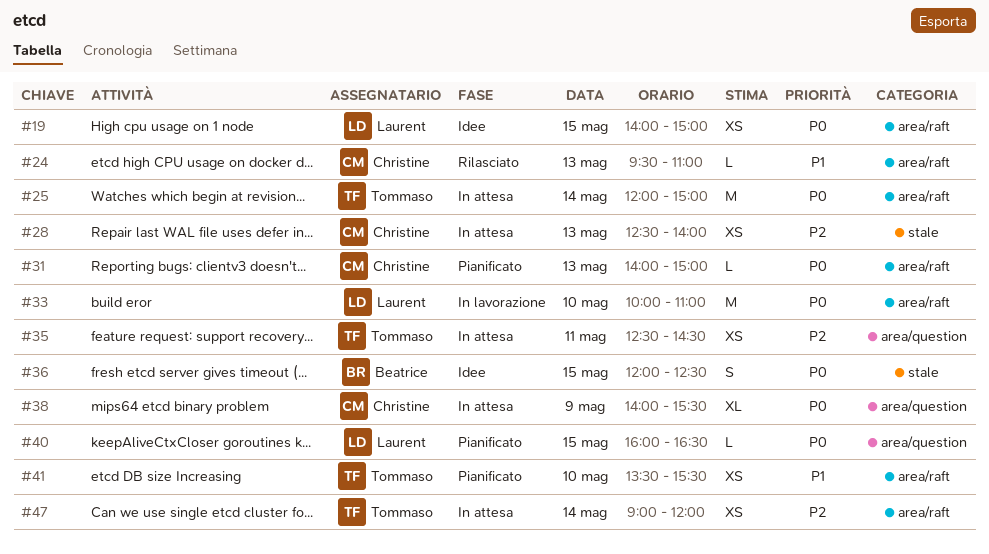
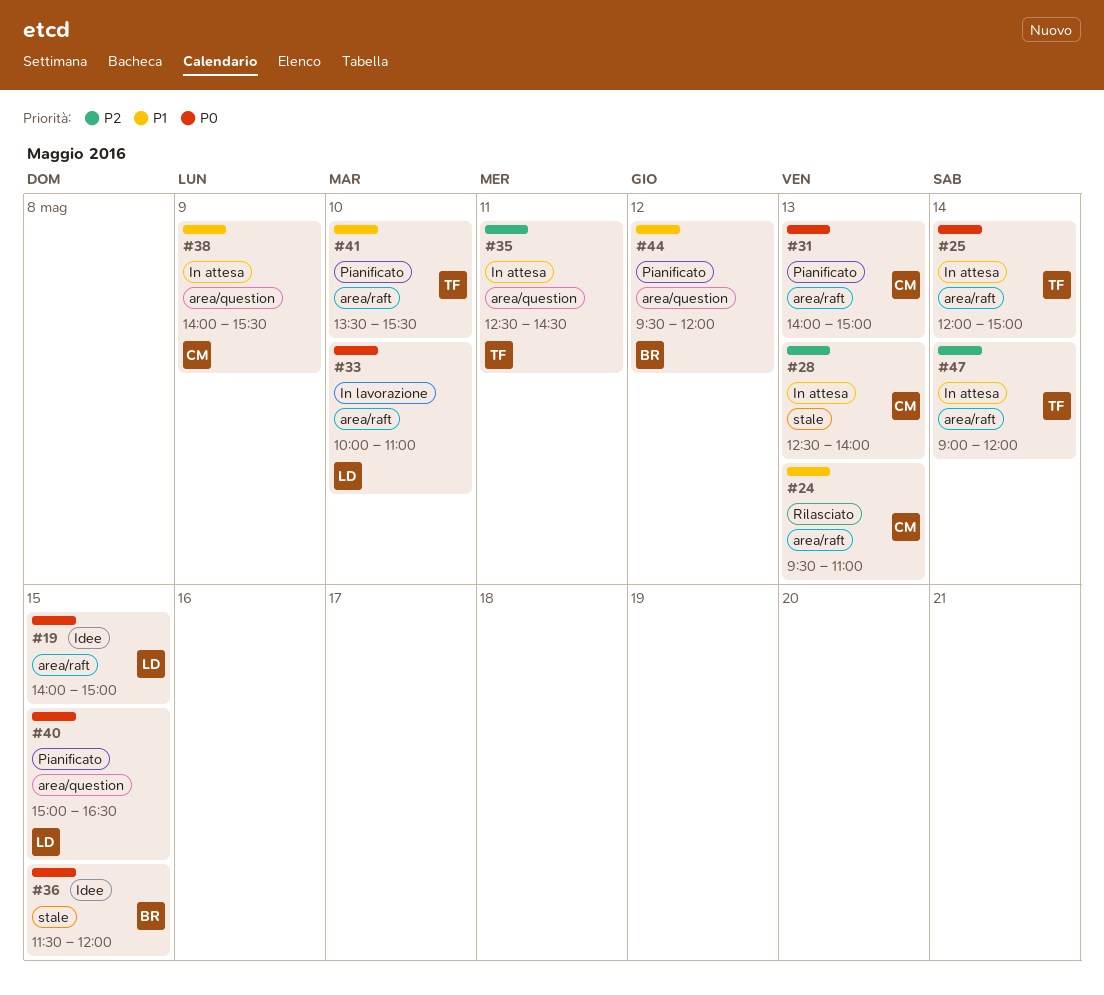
#36, begins: 12:00 -> 11:30
#36, ends: 12:30 -> 12:00
#38, priority: P0 -> P1
#40, begins: 16:00 -> 15:00
#44: none -> present

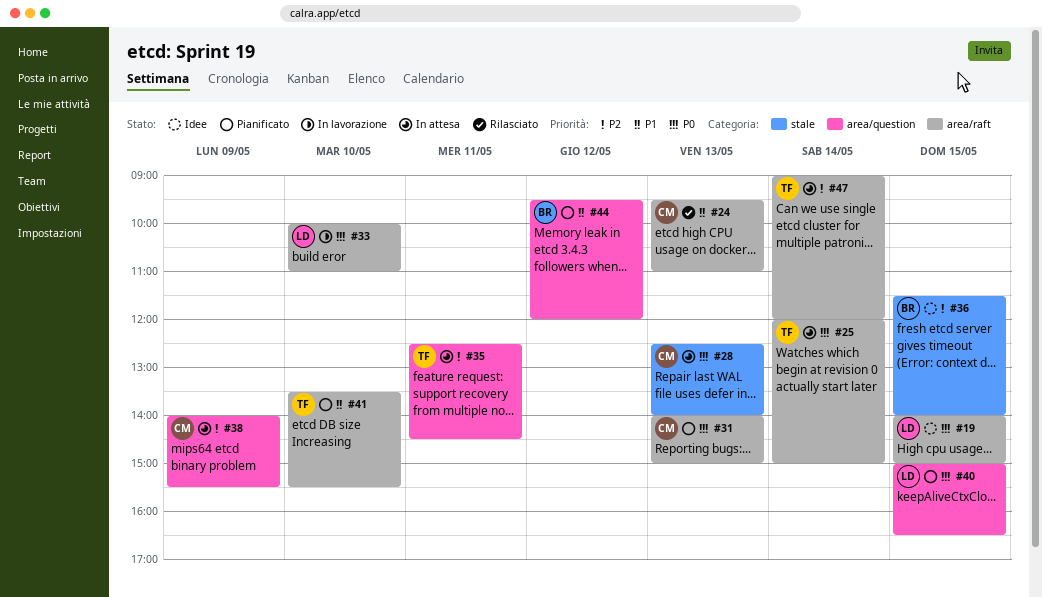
#28, priority: P2 -> P0
#36, priority: P0 -> P2
#36, ends: 12:00 -> 14:00
#38, priority: P1 -> P2

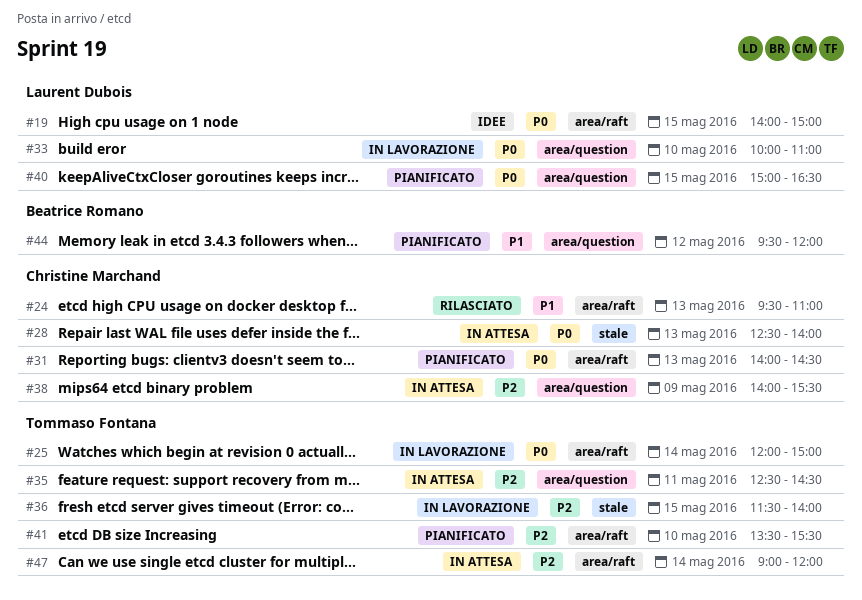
#25, status: In attesa -> In lavorazione
#31, ends: 15:00 -> 14:30
#33, label: area/raft -> area/question
#36, status: Idee -> In lavorazione
#36, owner: Beatrice Romano -> Tommaso Fontana
#41, priority: P1 -> P2

